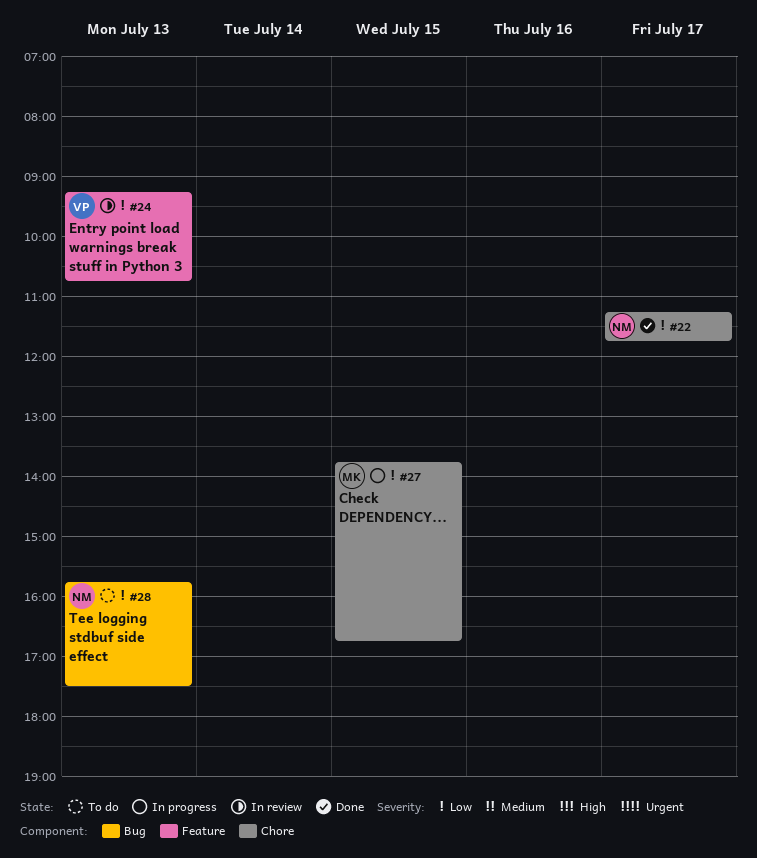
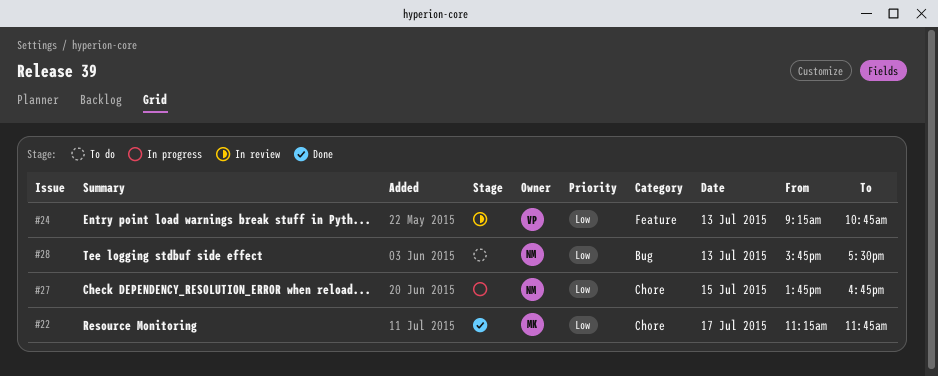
#22, owner: NM -> MK
#27, owner: MK -> NM

